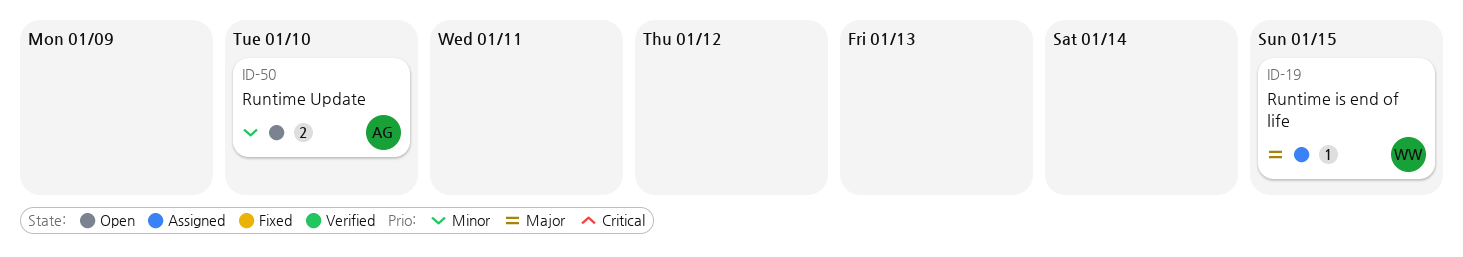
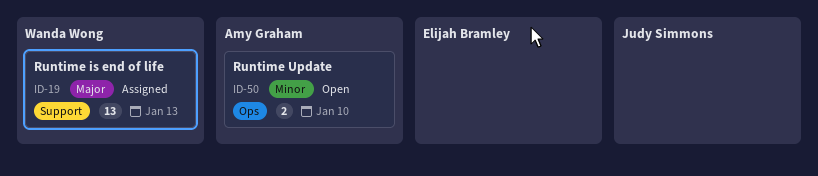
ID-19, estimate: 1 -> 13
ID-19, due: Jan 15 -> Jan 13

